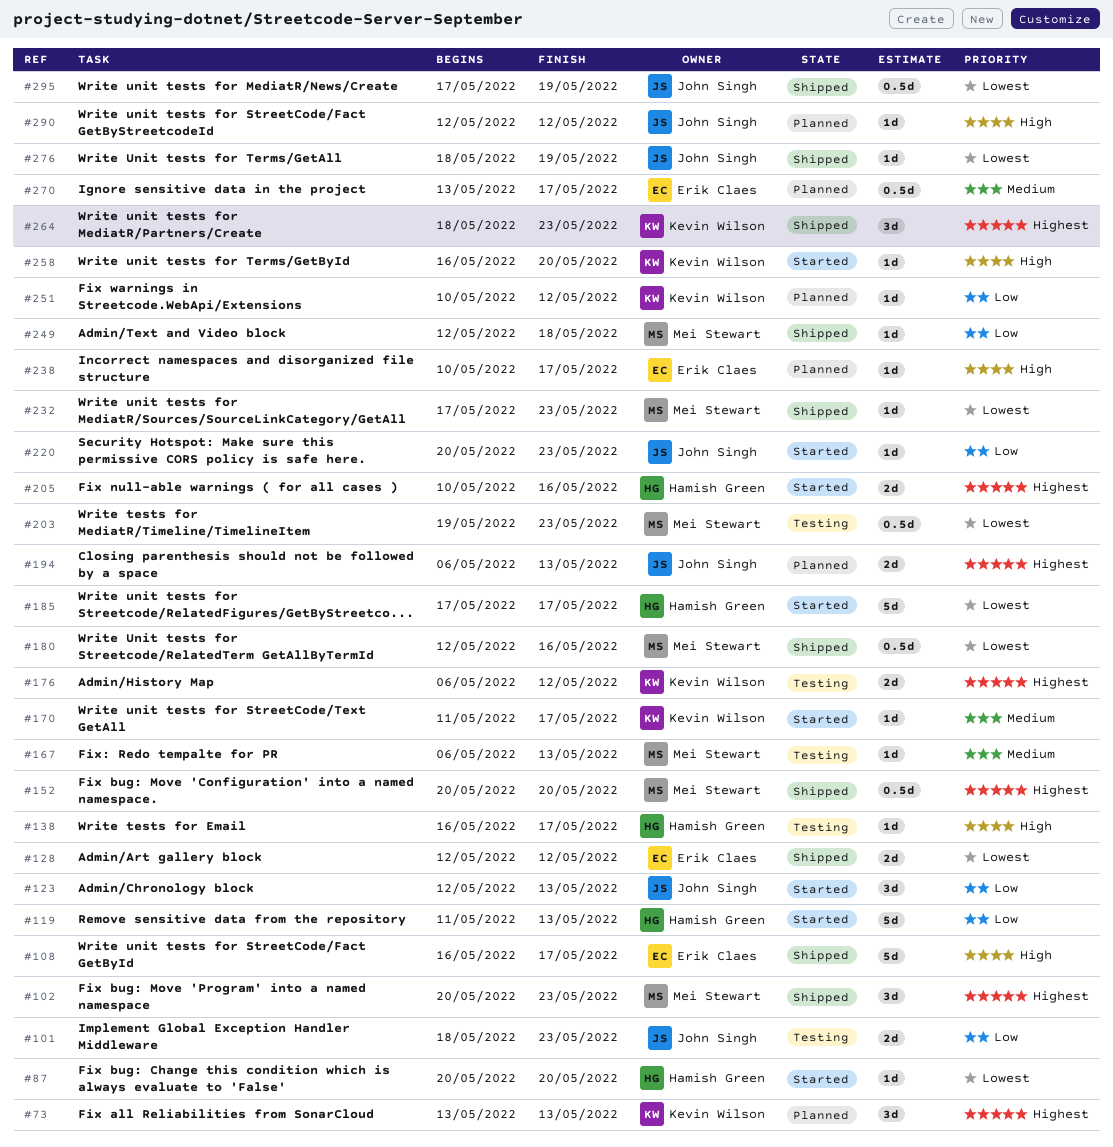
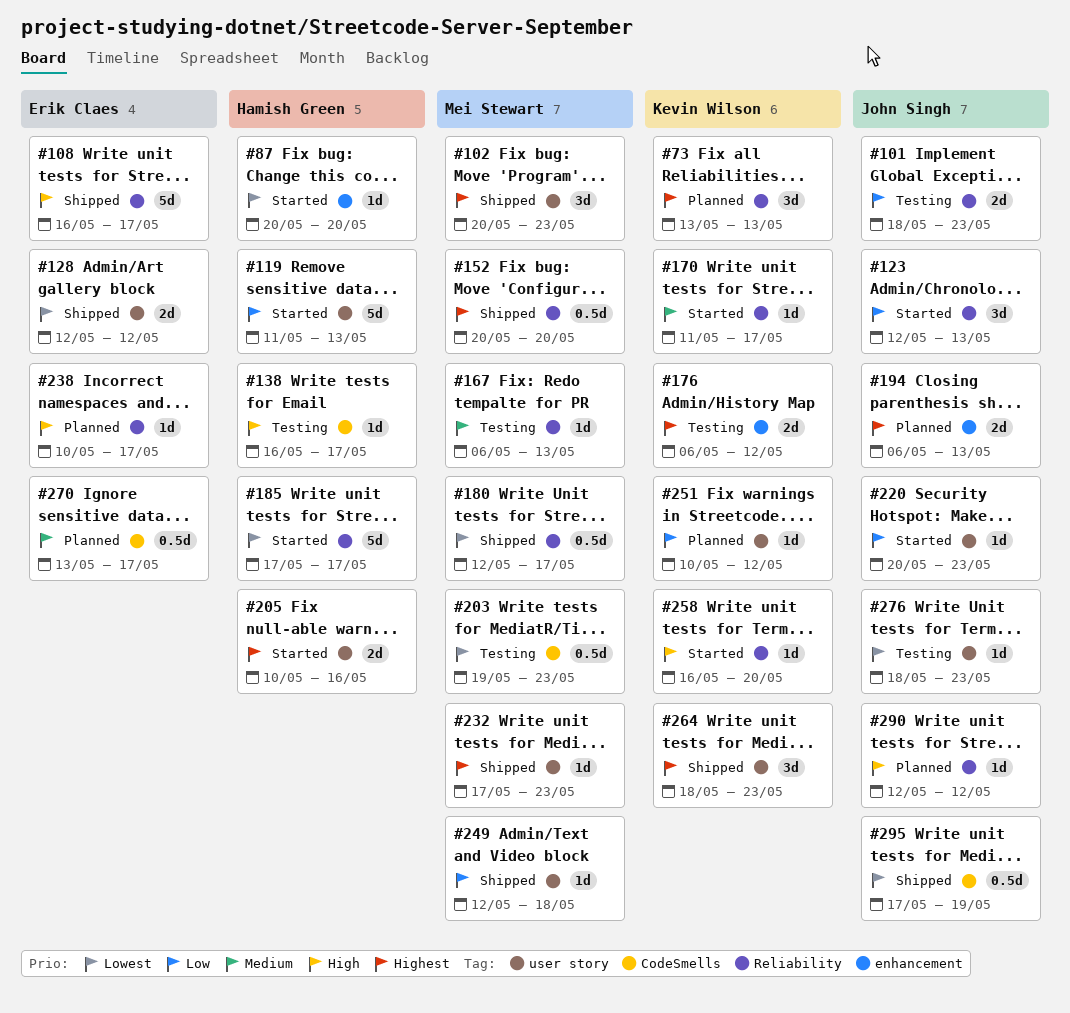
#180, due: May 16 -> May 17
#232, priority: Lowest -> Highest
#276, status: Shipped -> Testing
#276, due: May 19 -> May 23

